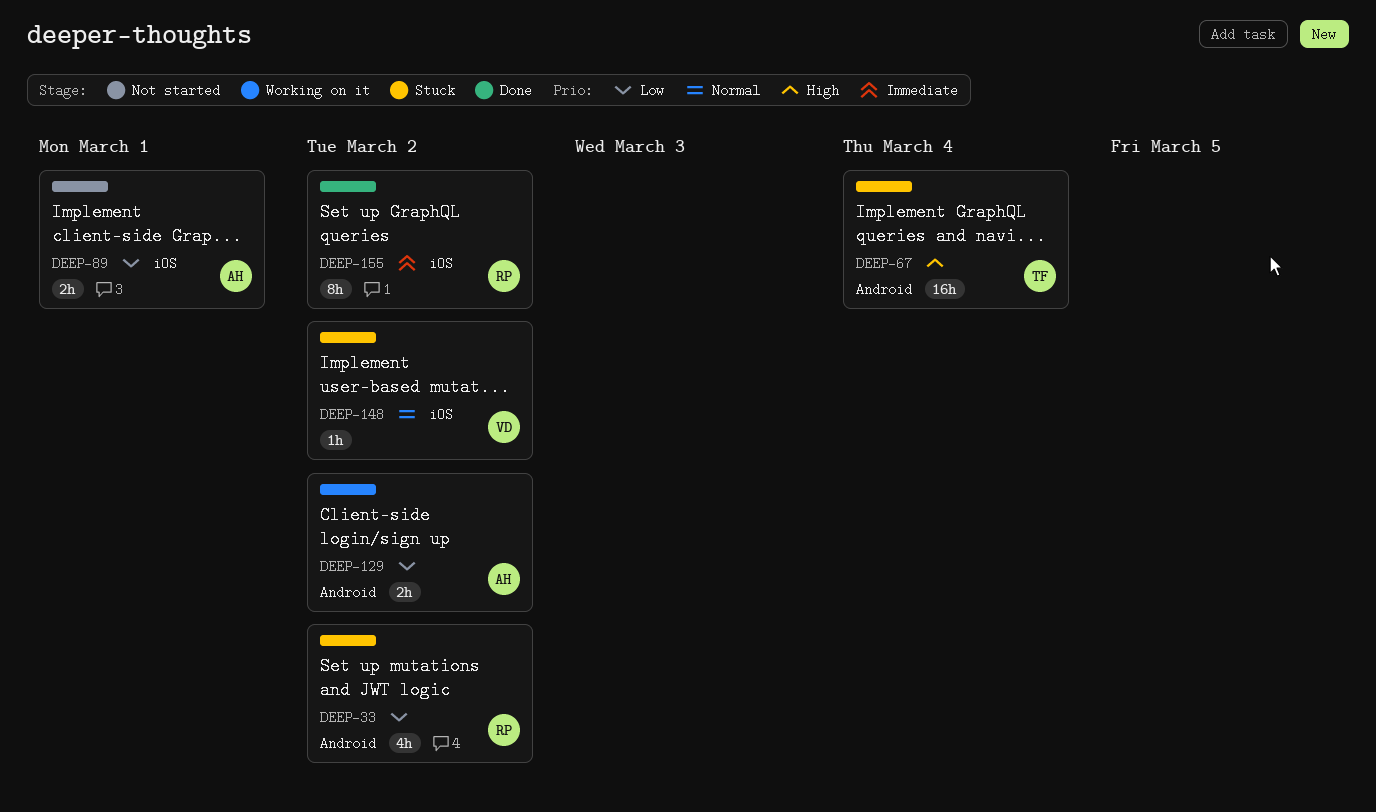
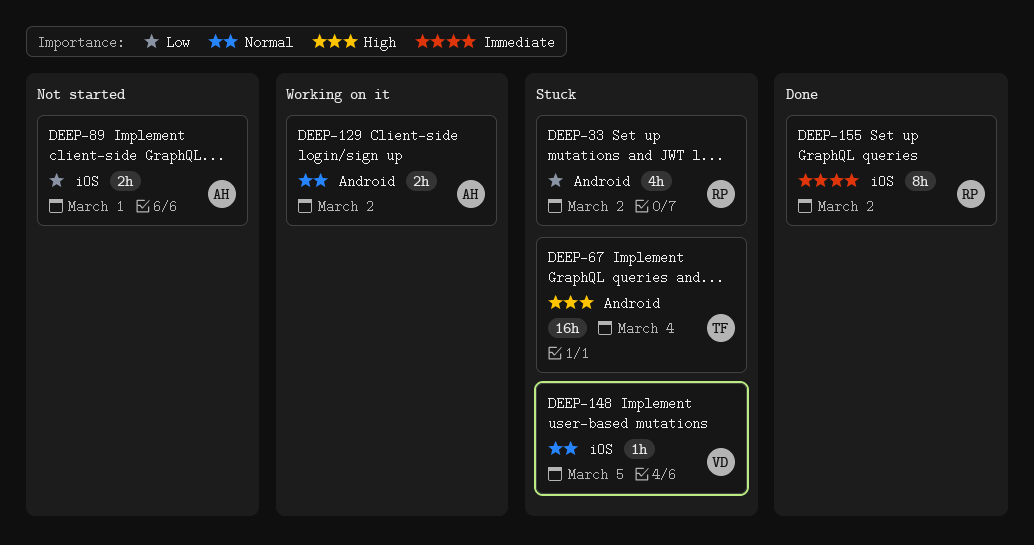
DEEP-129, priority: Low -> Normal
DEEP-148, due: Mar 2 -> Mar 5

